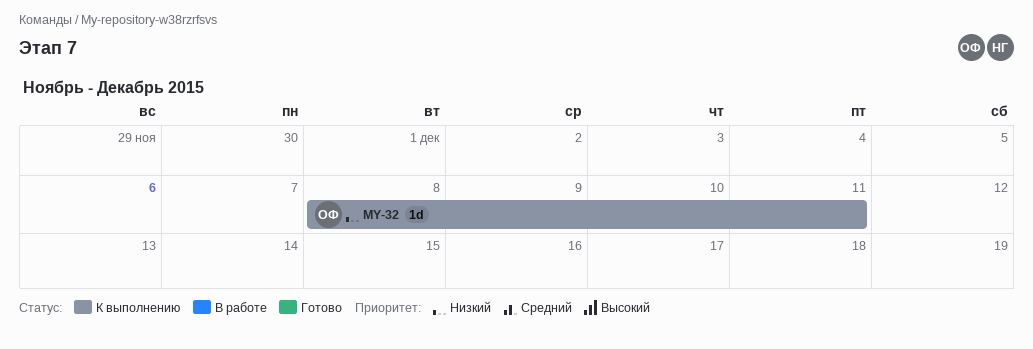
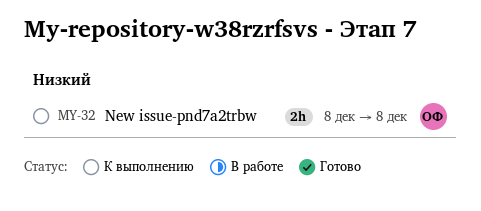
MY-32, estimate: 1d -> 2h
MY-32, due: Dec 11 -> Dec 8

